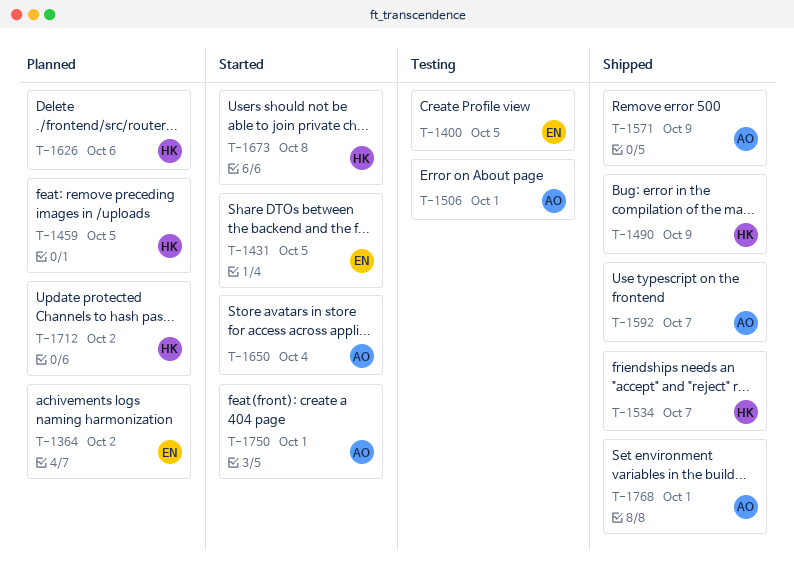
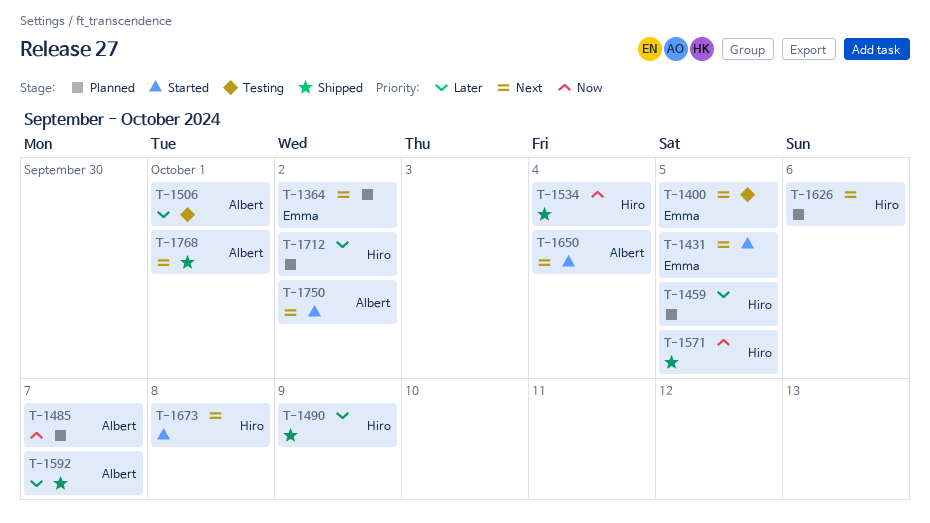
T-1485: none -> present
T-1534, due: Oct 7 -> Oct 4
T-1571, owner: Albert -> Hiro
T-1571, due: Oct 9 -> Oct 5
T-1750, due: Oct 1 -> Oct 2

